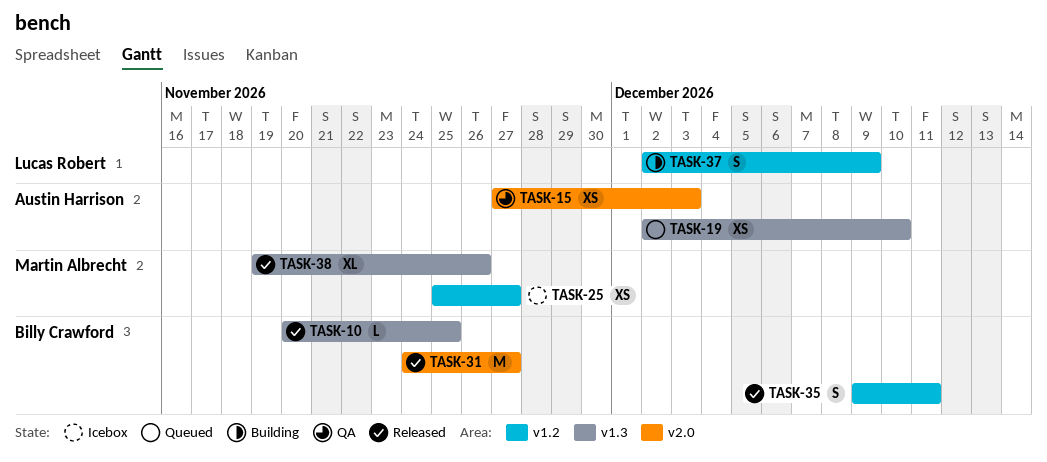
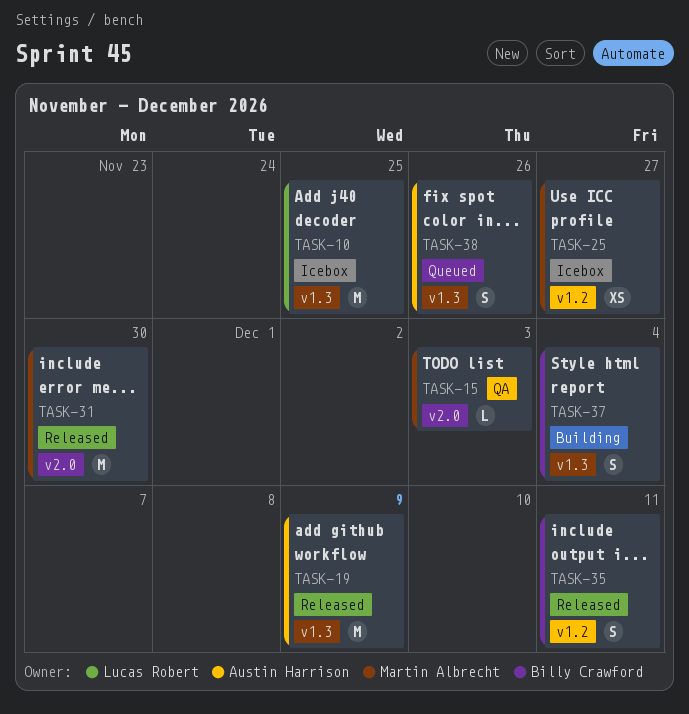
TASK-10, status: Released -> Icebox
TASK-10, owner: Billy Crawford -> Lucas Robert
TASK-10, estimate: L -> M
TASK-15, owner: Austin Harrison -> Martin Albrecht
TASK-15, estimate: XS -> L
TASK-19, status: Queued -> Released
TASK-19, estimate: XS -> M
TASK-19, due: Dec 10 -> Dec 9
TASK-31, owner: Billy Crawford -> Martin Albrecht
TASK-31, due: Nov 27 -> Nov 30
TASK-37, owner: Lucas Robert -> Billy Crawford
TASK-37, label: v1.2 -> v1.3
TASK-37, due: Dec 9 -> Dec 4
TASK-38, status: Released -> Queued
TASK-38, owner: Martin Albrecht -> Austin Harrison
TASK-38, estimate: XL -> S

